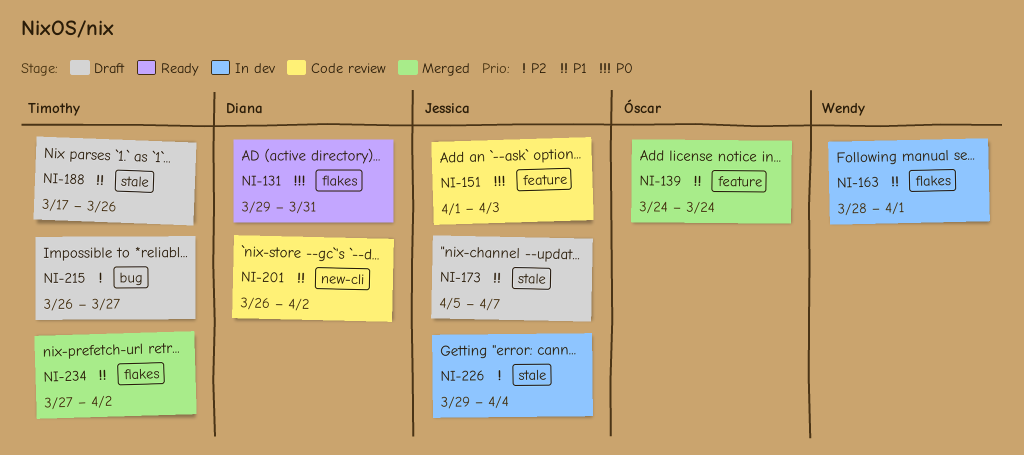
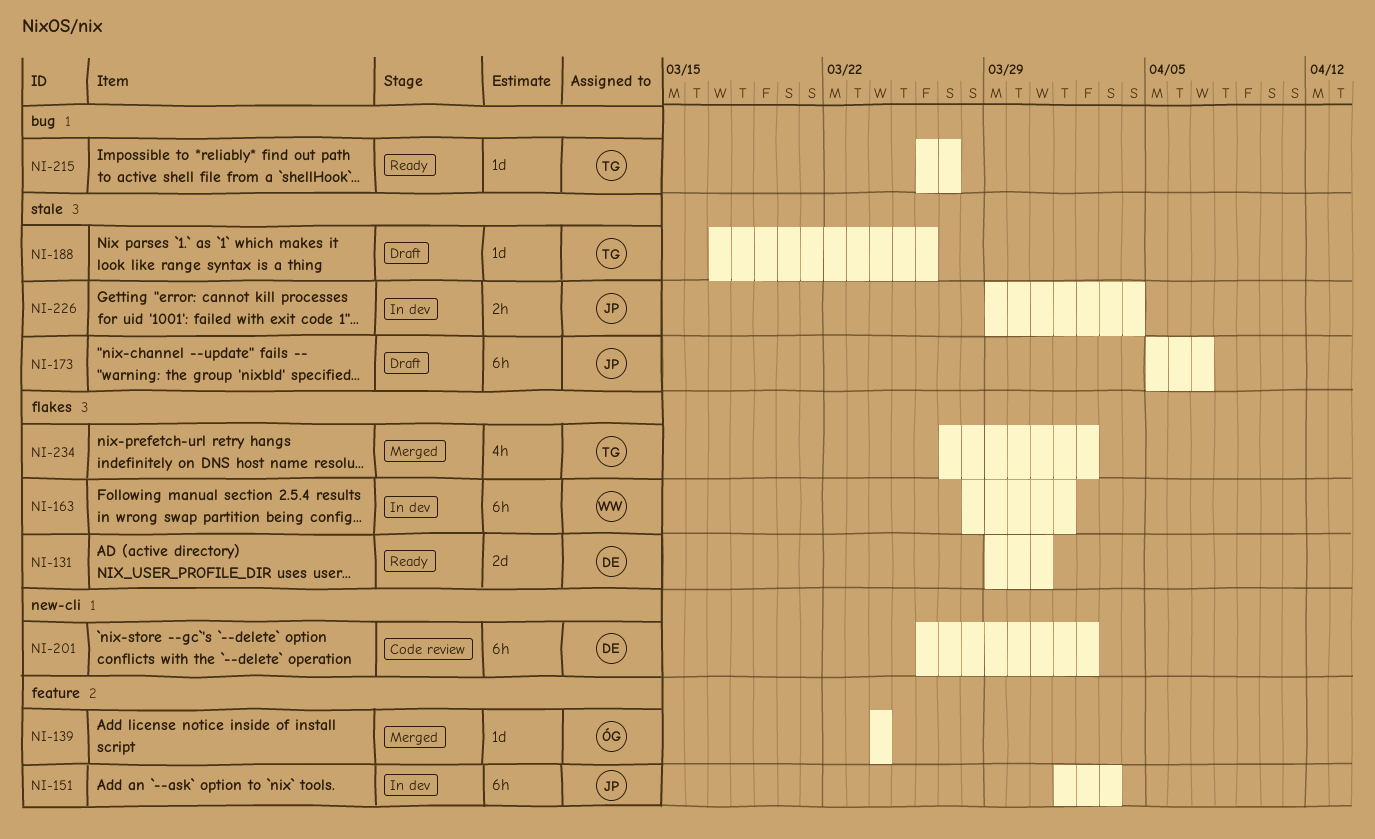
NI-151, status: Code review -> In dev
NI-215, status: Draft -> Ready

